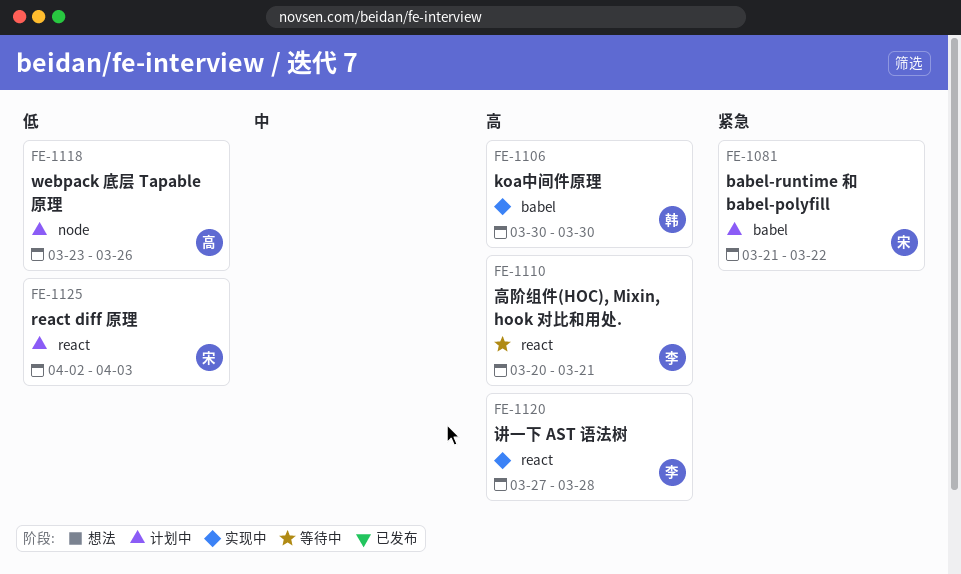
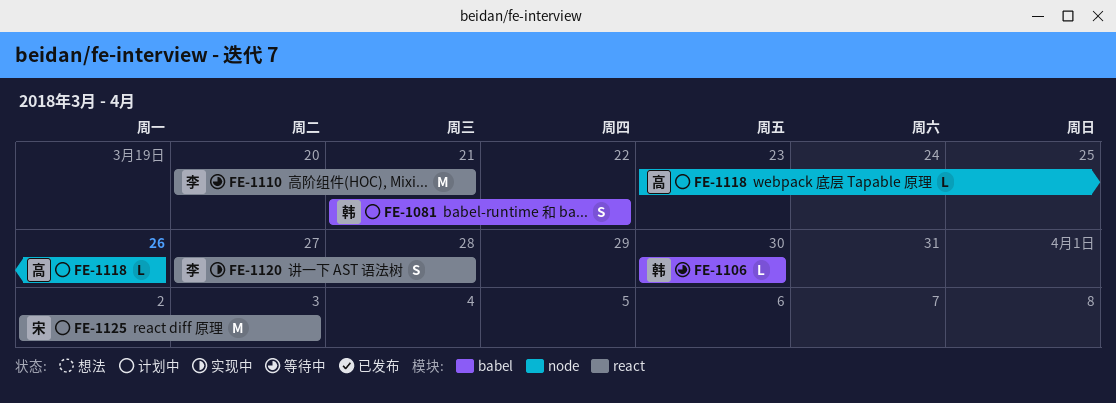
FE-1081, owner: 宋 -> 韩
FE-1106, status: 实现中 -> 等待中

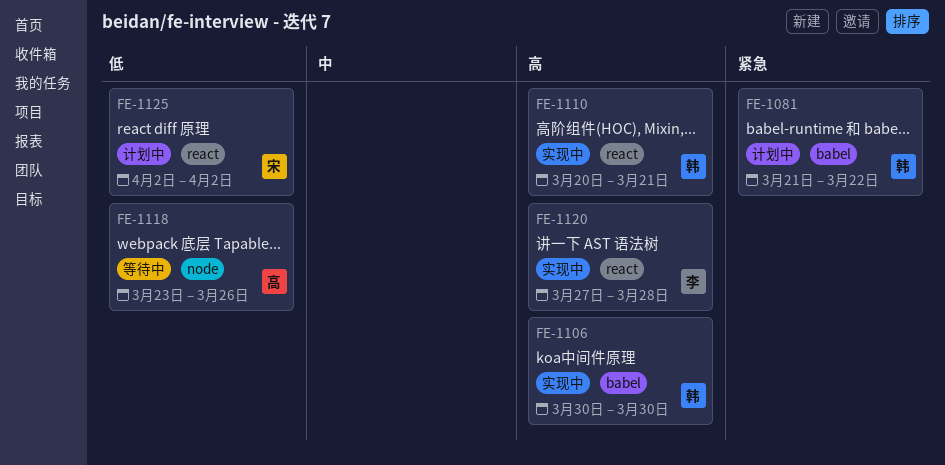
FE-1106, status: 等待中 -> 实现中
FE-1110, status: 等待中 -> 实现中
FE-1110, owner: 李 -> 韩
FE-1118, status: 计划中 -> 等待中
FE-1125, due: Apr 3 -> Apr 2

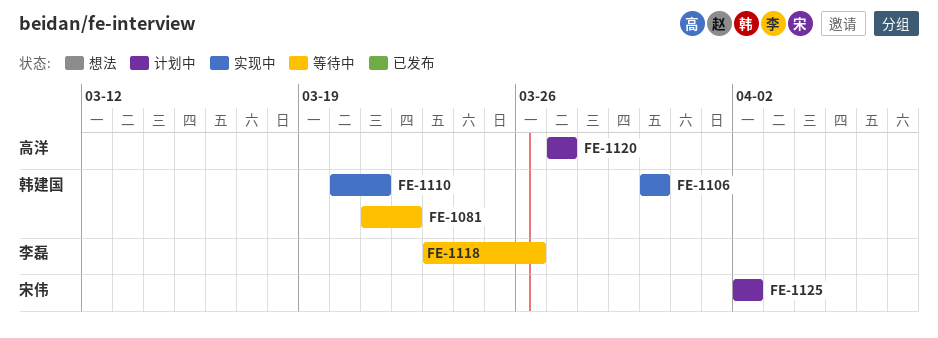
FE-1081, status: 计划中 -> 等待中
FE-1118, owner: 高洋 -> 李磊
FE-1120, status: 实现中 -> 计划中
FE-1120, owner: 李磊 -> 高洋
FE-1120, due: Mar 28 -> Mar 27

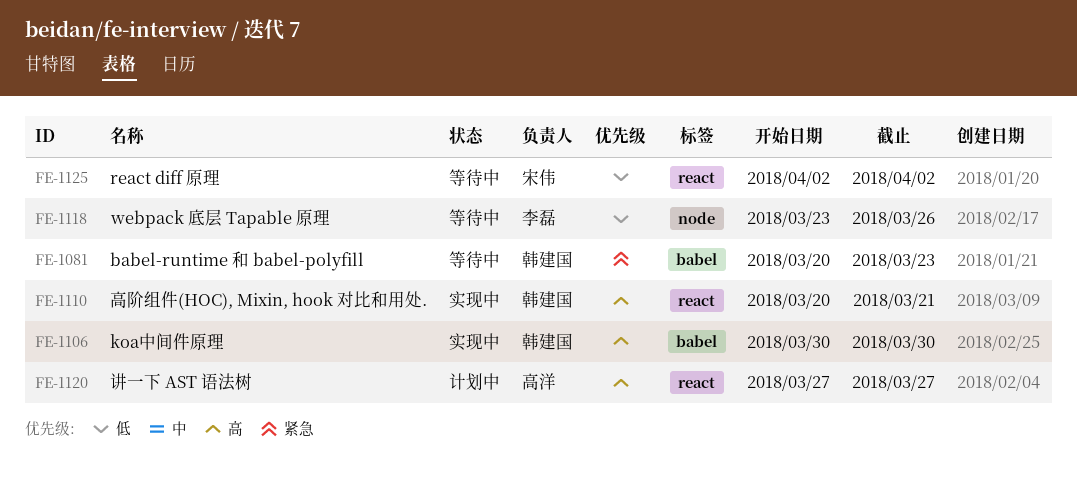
FE-1081, start: Mar 21 -> Mar 20
FE-1081, due: Mar 22 -> Mar 23
FE-1125, status: 计划中 -> 等待中

